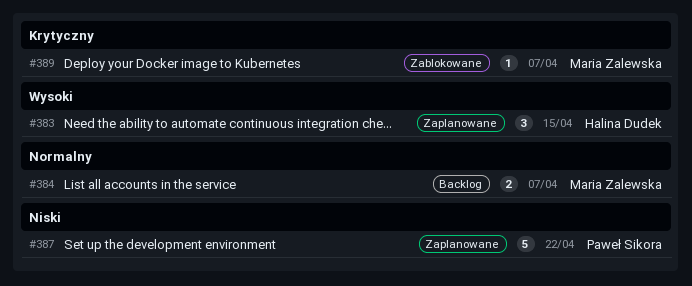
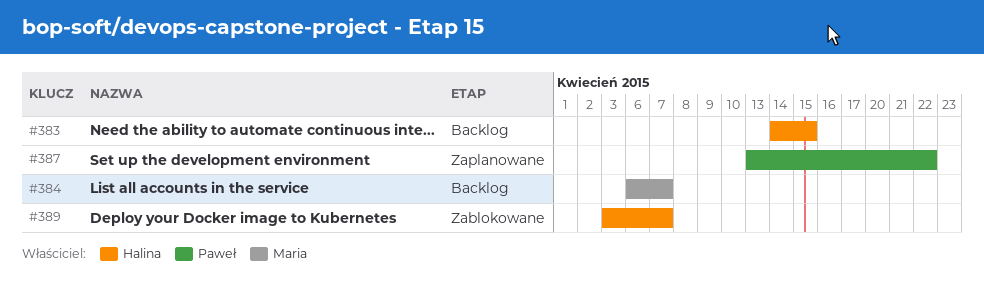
#383, status: Zaplanowane -> Backlog
#389, owner: Maria Zalewska -> Halina Dudek

